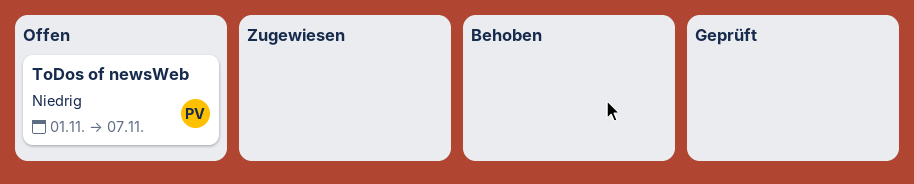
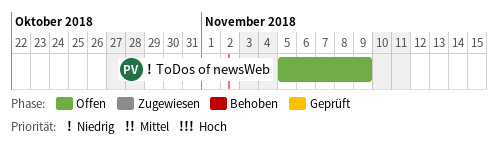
ToDos of newsWeb, start: Nov 1 -> Nov 5
ToDos of newsWeb, due: Nov 7 -> Nov 9

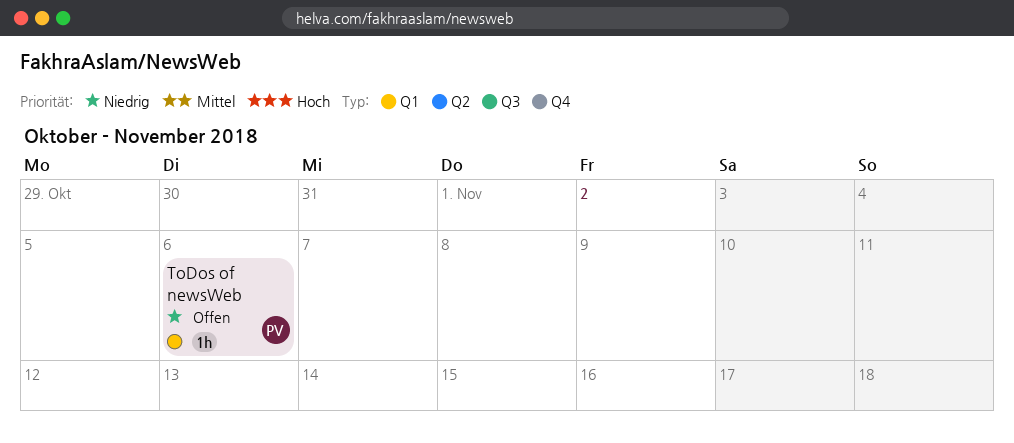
ToDos of newsWeb, due: Nov 9 -> Nov 6

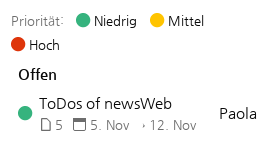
ToDos of newsWeb, due: Nov 6 -> Nov 12

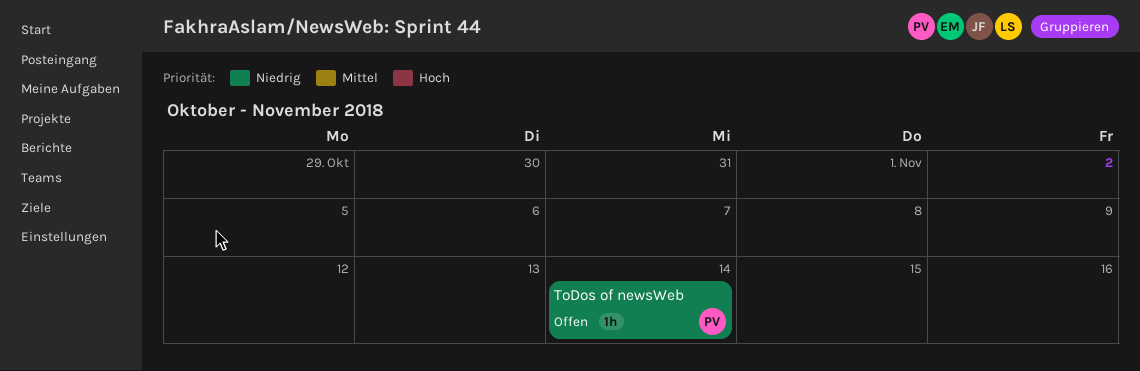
ToDos of newsWeb, due: Nov 12 -> Nov 14

